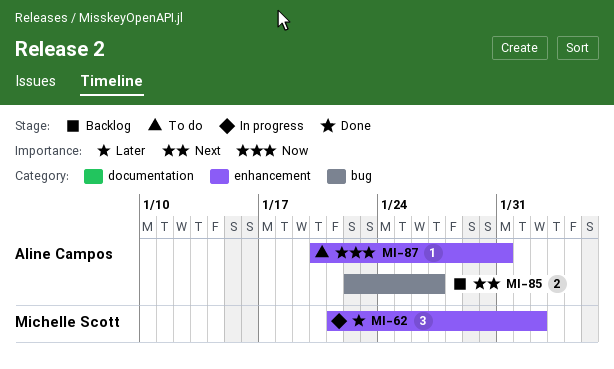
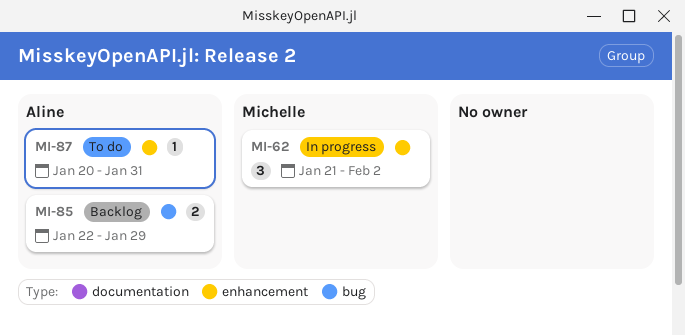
MI-85, due: Jan 27 -> Jan 29

